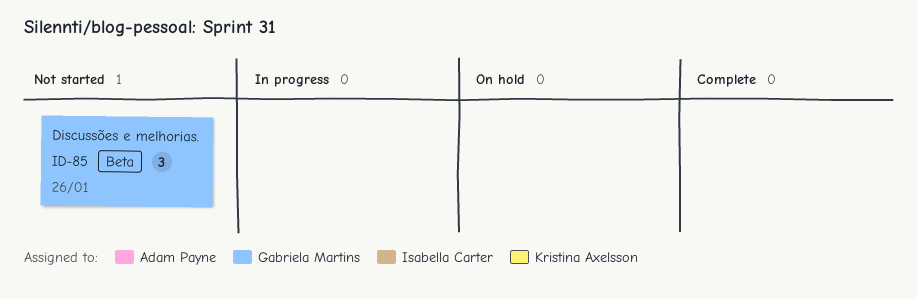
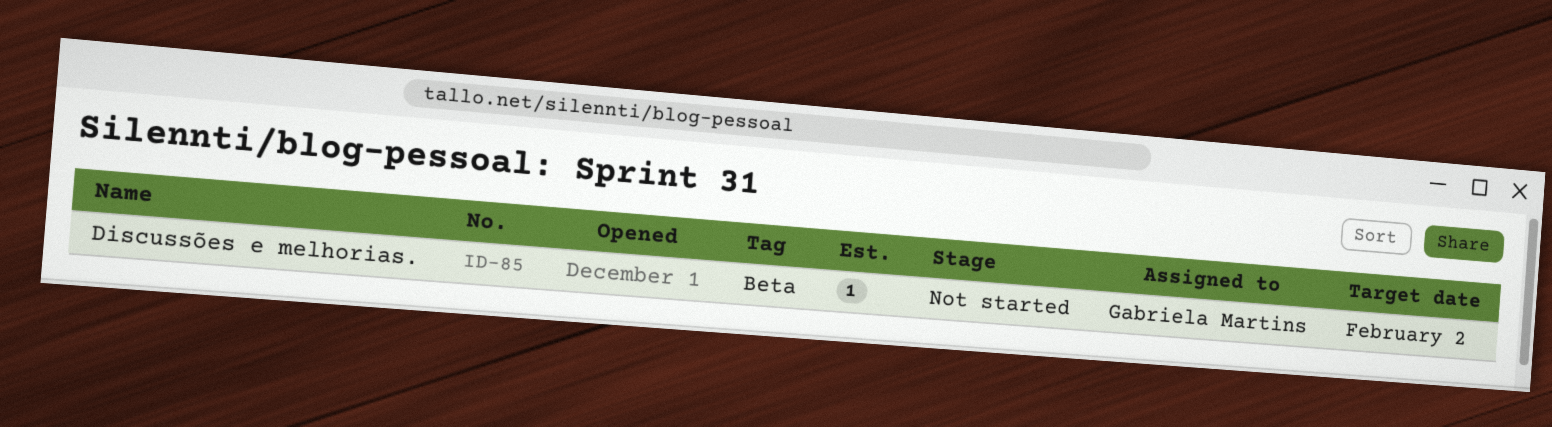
ID-85, estimate: 3 -> 1
ID-85, due: Jan 26 -> Feb 2

